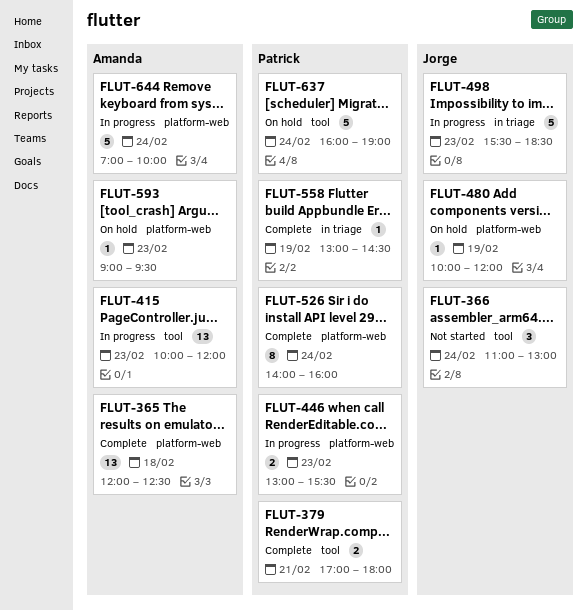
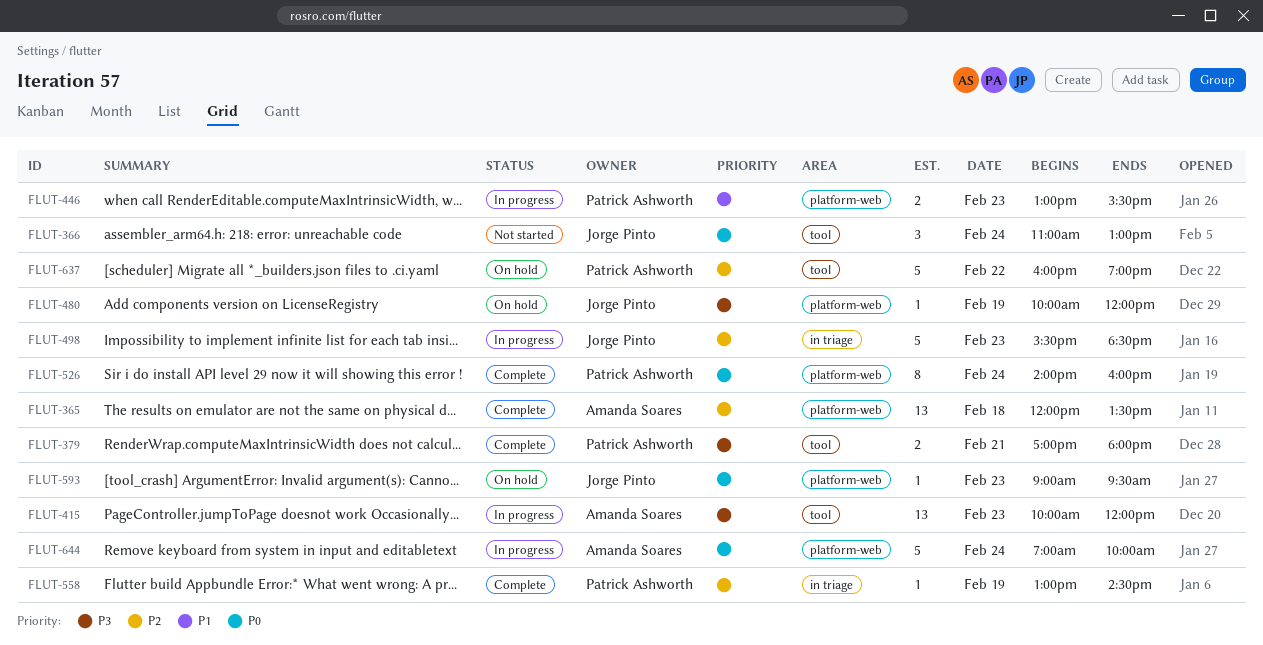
FLUT-365, ends: 12:30 -> 13:30
FLUT-593, owner: Amanda Soares -> Jorge Pinto
FLUT-637, day: Feb 24 -> Feb 22

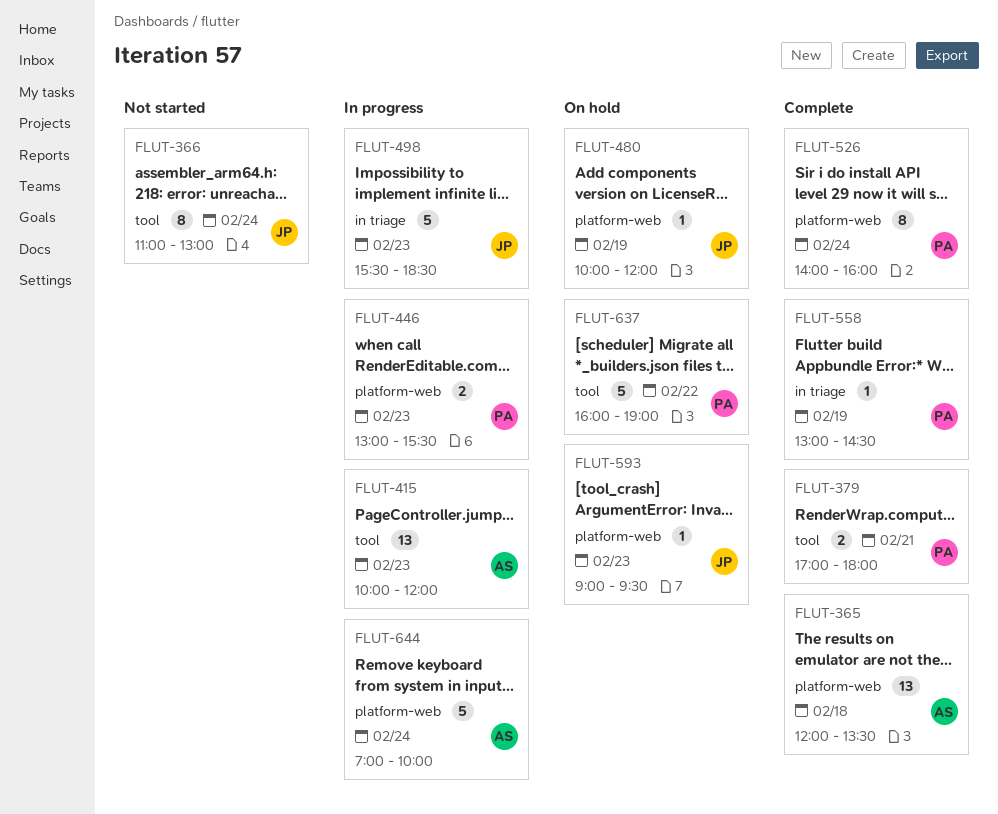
FLUT-366, estimate: 3 -> 8

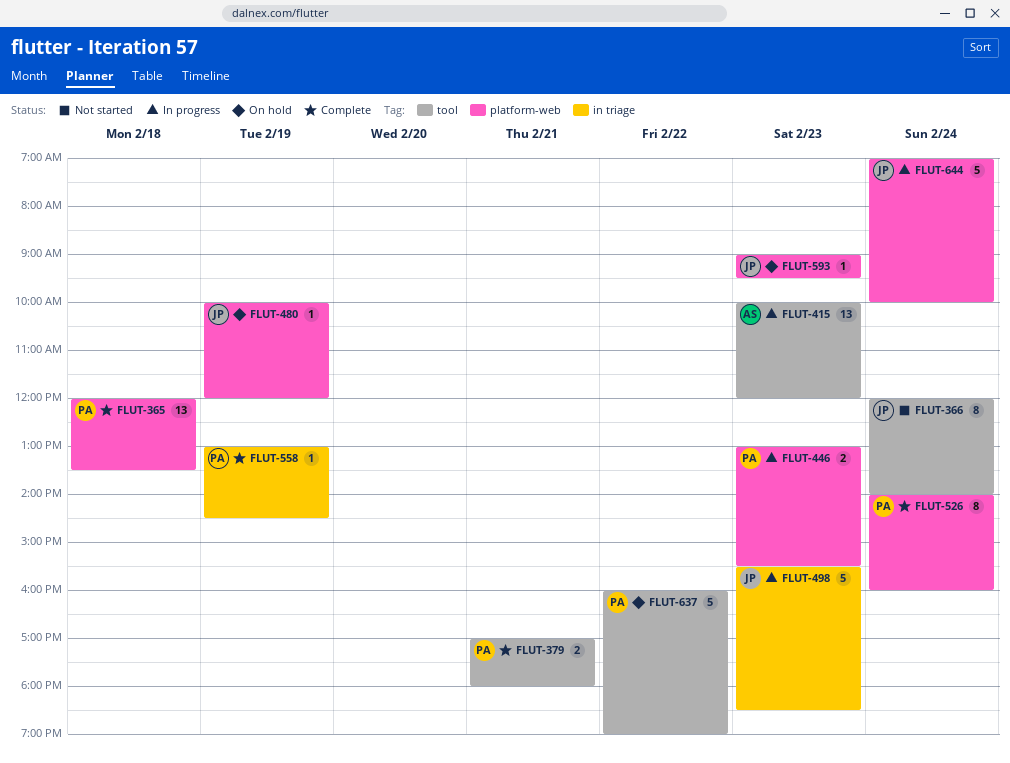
FLUT-365, owner: AS -> PA
FLUT-366, begins: 11:00 -> 12:00
FLUT-366, ends: 13:00 -> 14:00
FLUT-644, owner: AS -> JP

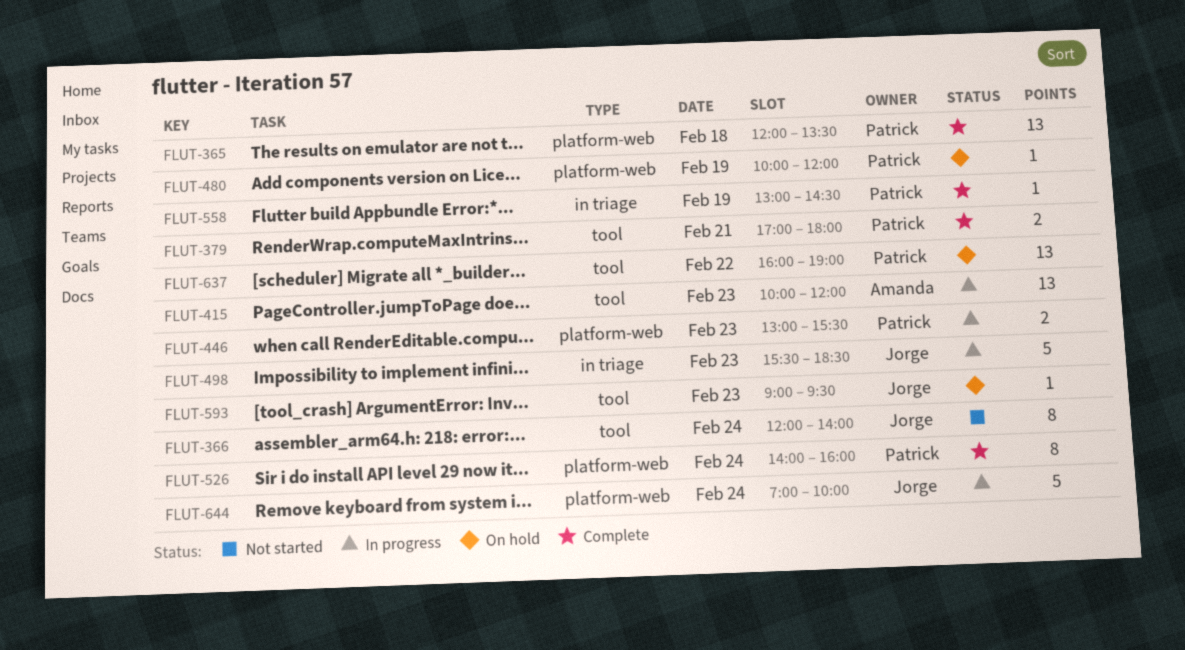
FLUT-480, owner: Jorge -> Patrick
FLUT-593, label: platform-web -> tool
FLUT-637, estimate: 5 -> 13

